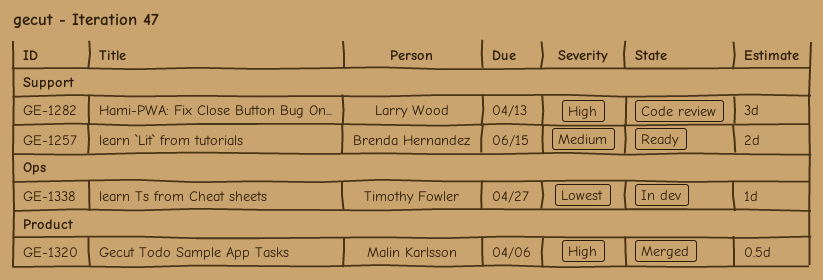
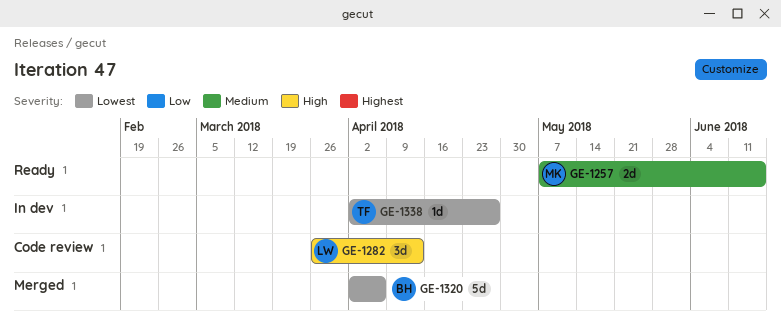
GE-1257, owner: Brenda Hernandez -> Malin Karlsson
GE-1320, owner: Malin Karlsson -> Brenda Hernandez
GE-1320, priority: High -> Lowest
GE-1320, estimate: 0.5d -> 5d

